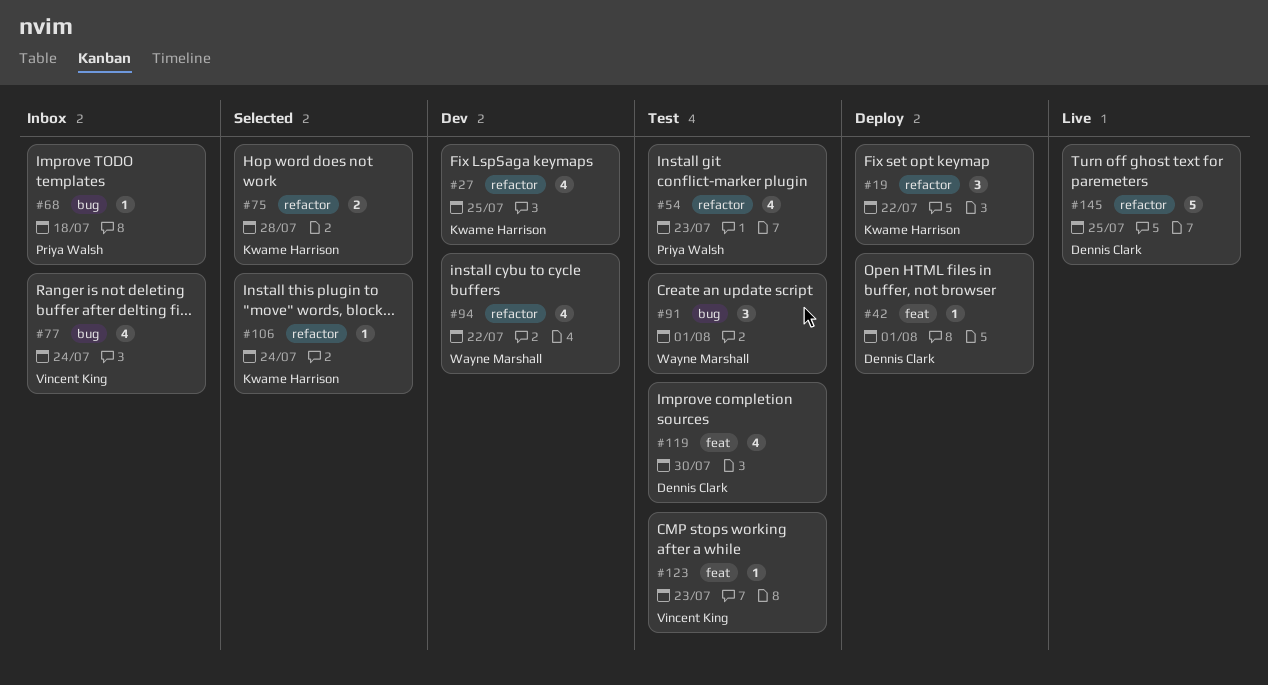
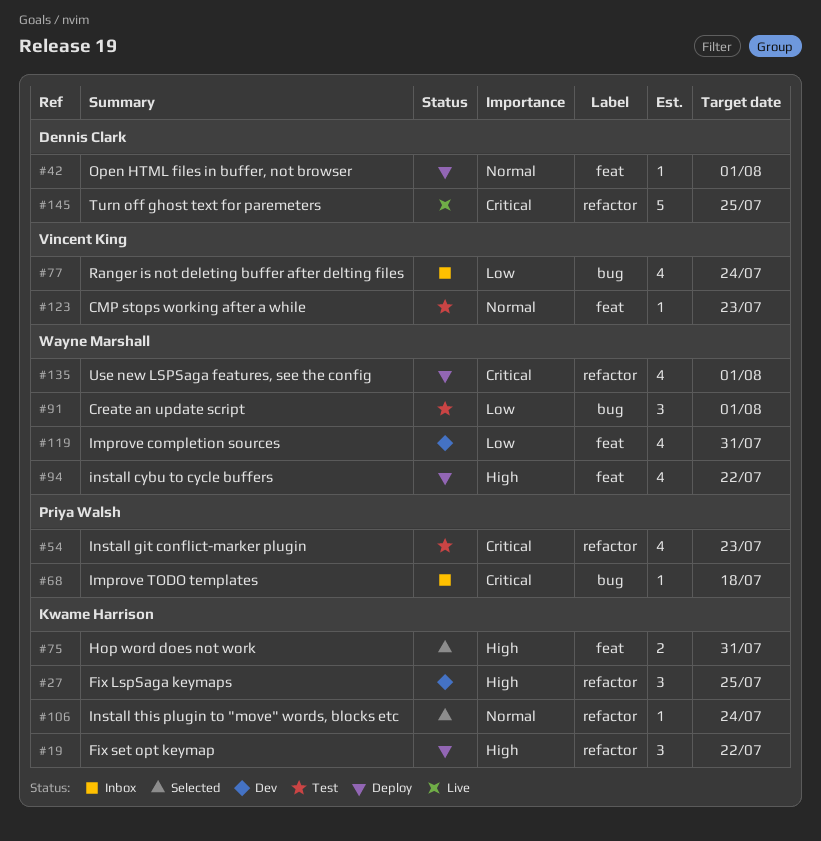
#27, estimate: 4 -> 3
#75, label: refactor -> feat
#75, due: Jul 28 -> Jul 31
#94, status: Dev -> Deploy
#94, label: refactor -> feat
#119, status: Test -> Dev
#119, owner: Dennis Clark -> Wayne Marshall
#119, due: Jul 30 -> Jul 31
#135: none -> present

